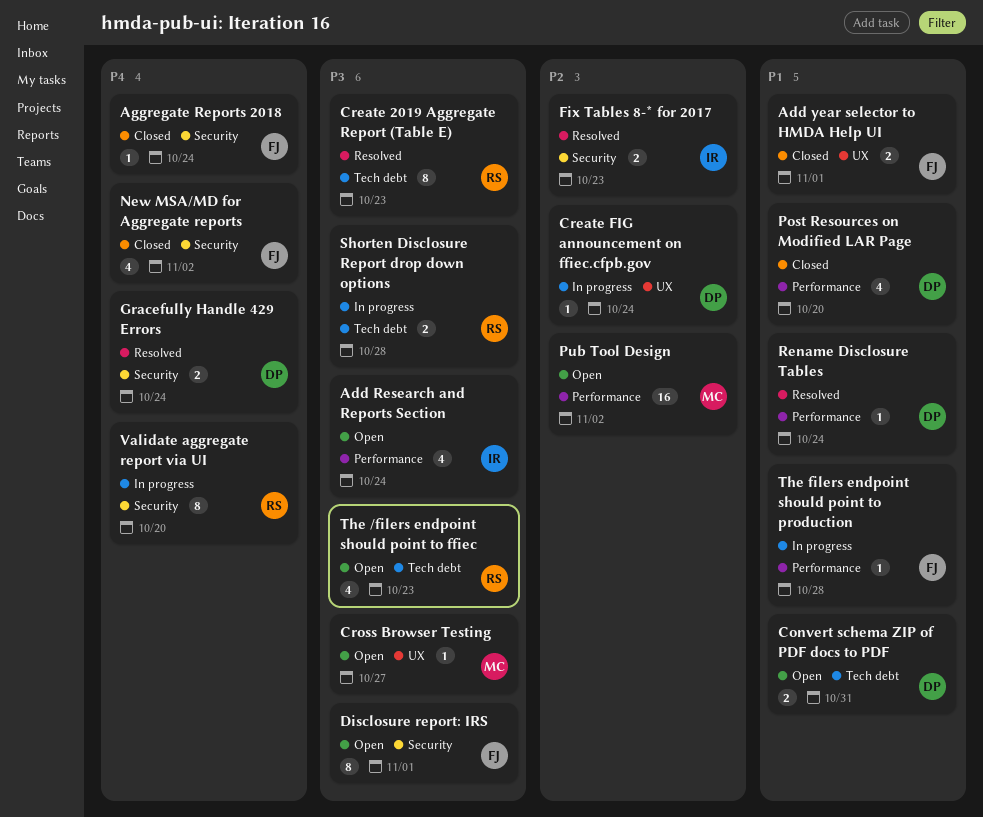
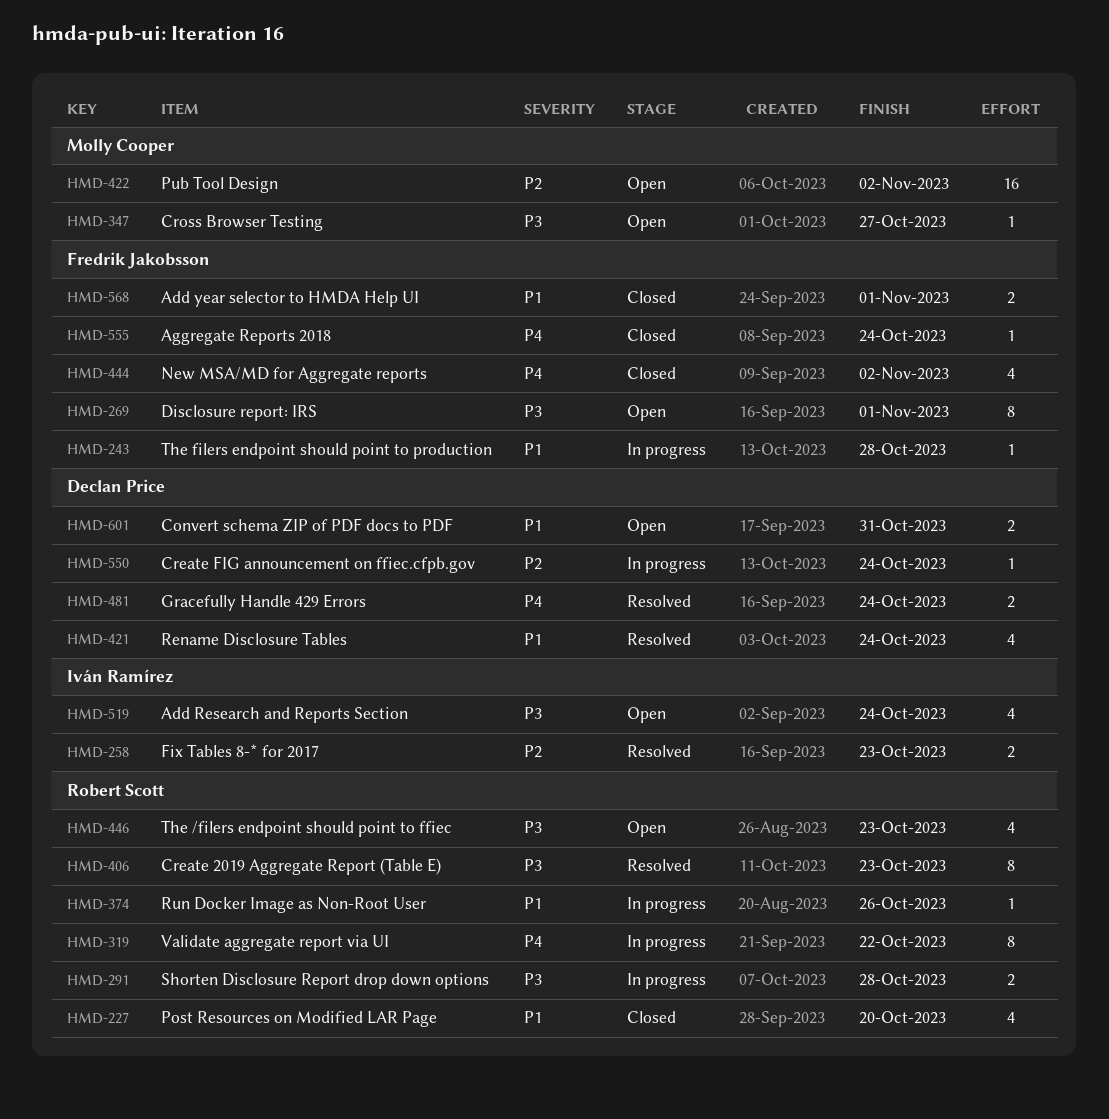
Post Resources on Modified LAR Page, owner: Declan Price -> Robert Scott
Rename Disclosure Tables, estimate: 1 -> 4
Run Docker Image as Non-Root User: none -> present
Validate aggregate report via UI, due: Oct 20 -> Oct 22

